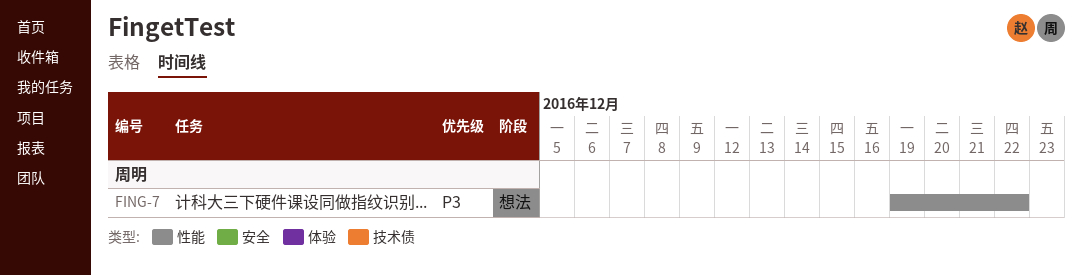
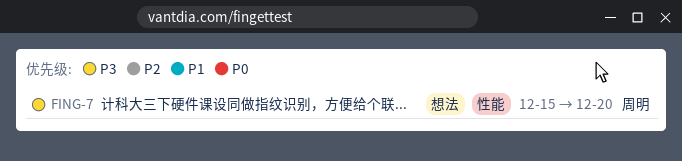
FING-7, start: Dec 19 -> Dec 15
FING-7, due: Dec 22 -> Dec 20

